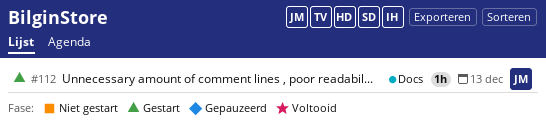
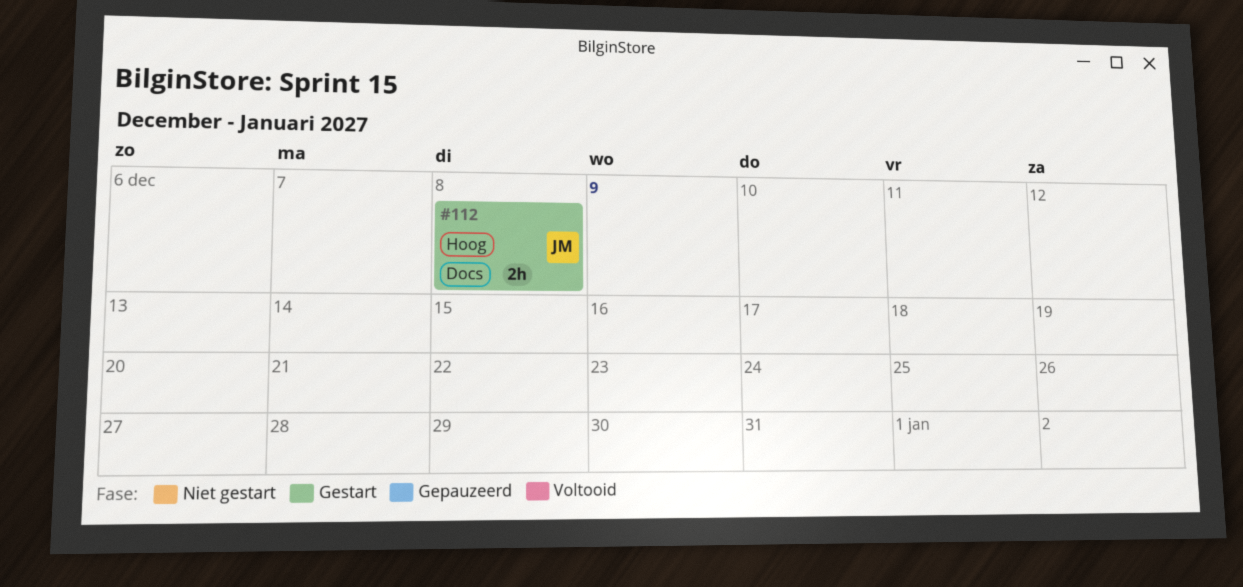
#112, estimate: 1h -> 2h
#112, due: Dec 13 -> Dec 8

